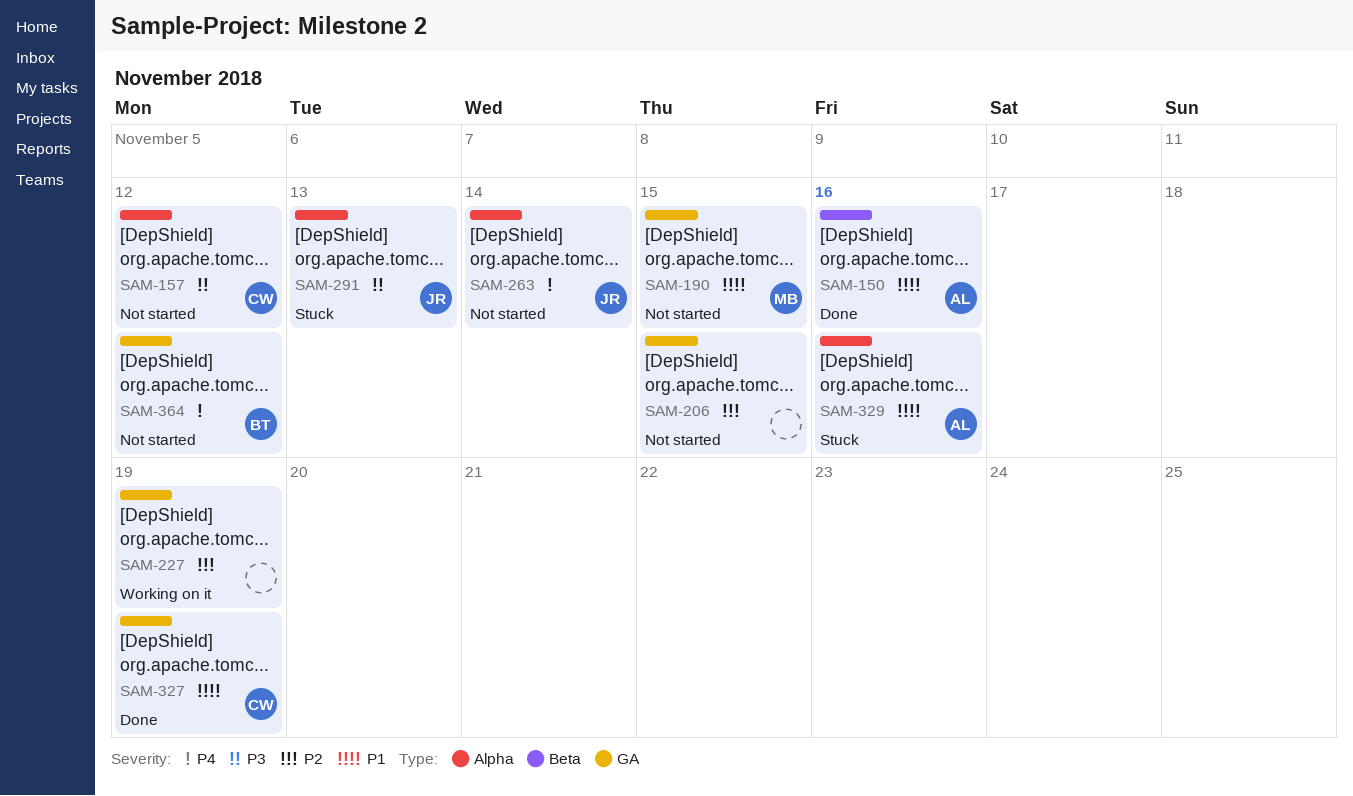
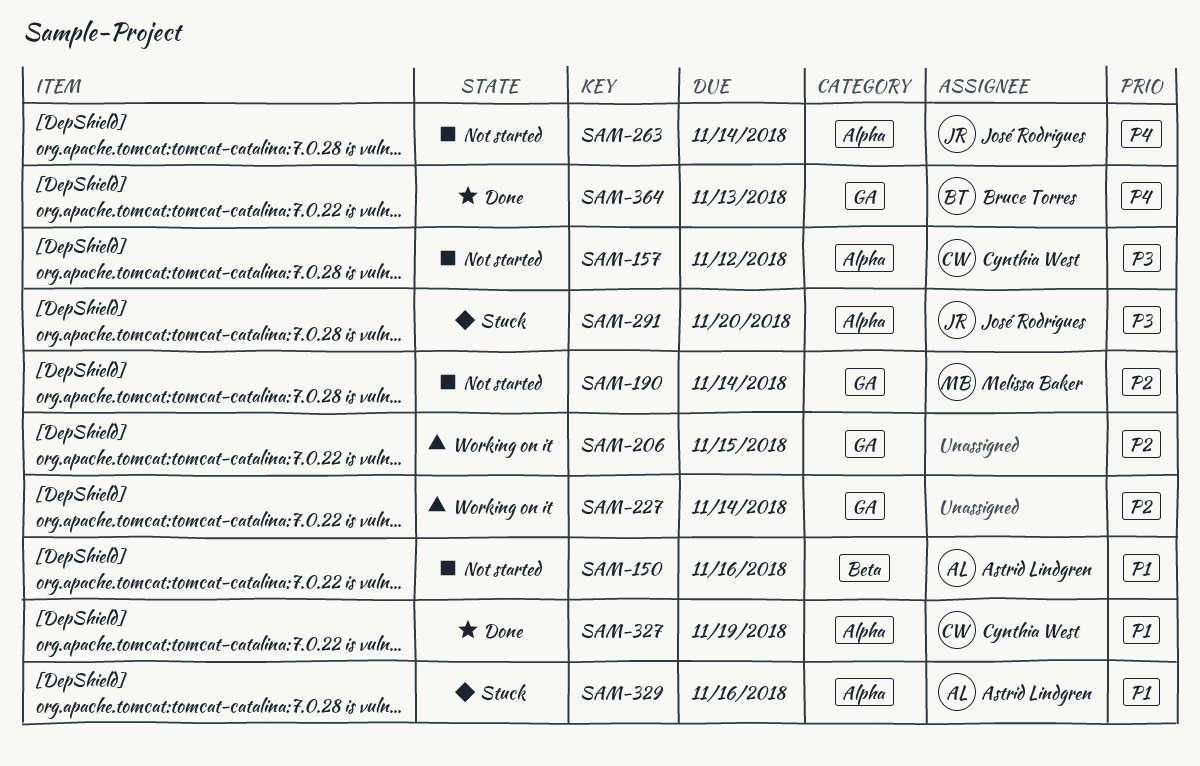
SAM-150, status: Done -> Not started
SAM-190, priority: P1 -> P2
SAM-190, due: Nov 15 -> Nov 14
SAM-206, status: Not started -> Working on it
SAM-227, due: Nov 19 -> Nov 14
SAM-291, due: Nov 13 -> Nov 20
SAM-327, label: GA -> Alpha
SAM-364, status: Not started -> Done
SAM-364, due: Nov 12 -> Nov 13

